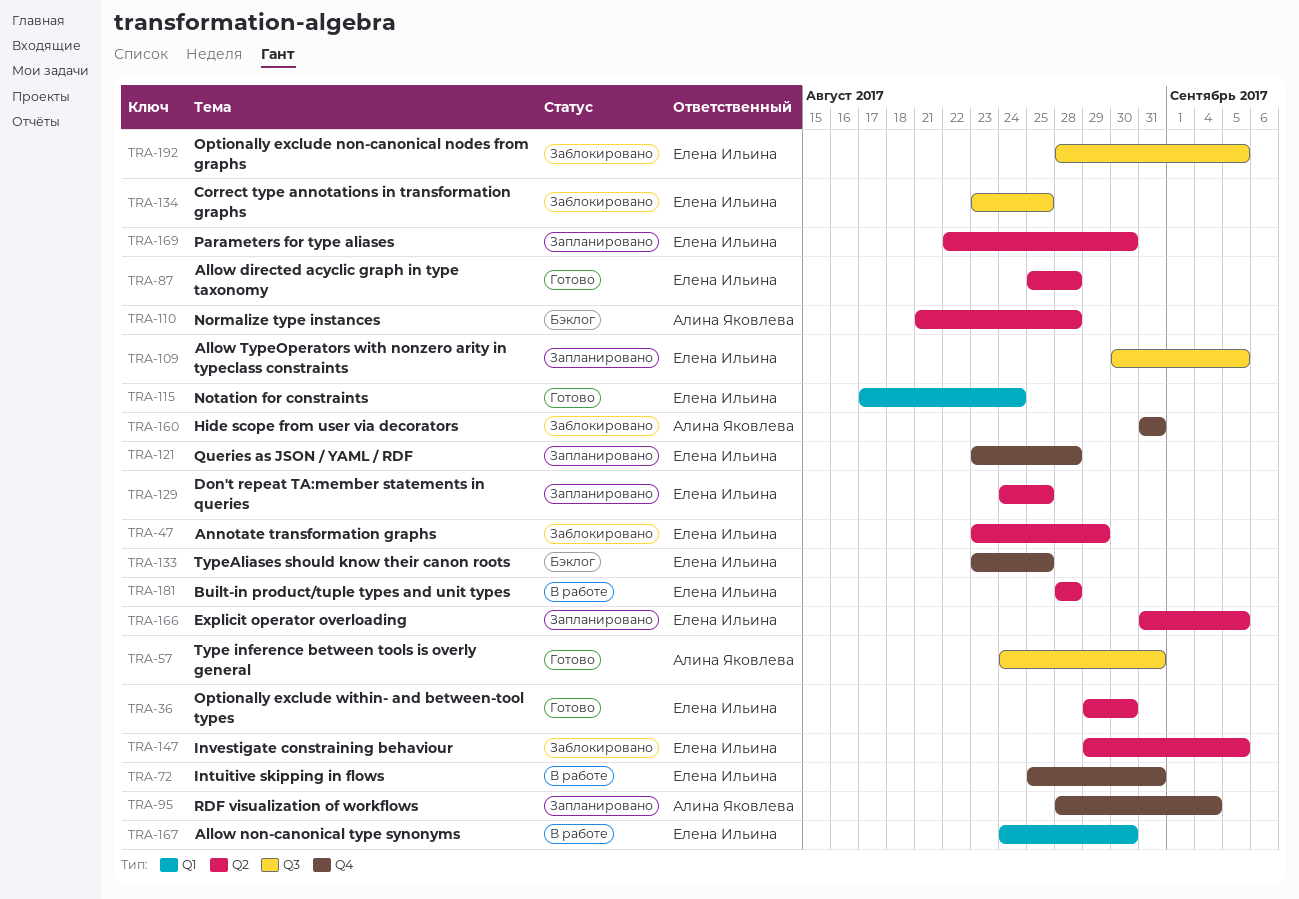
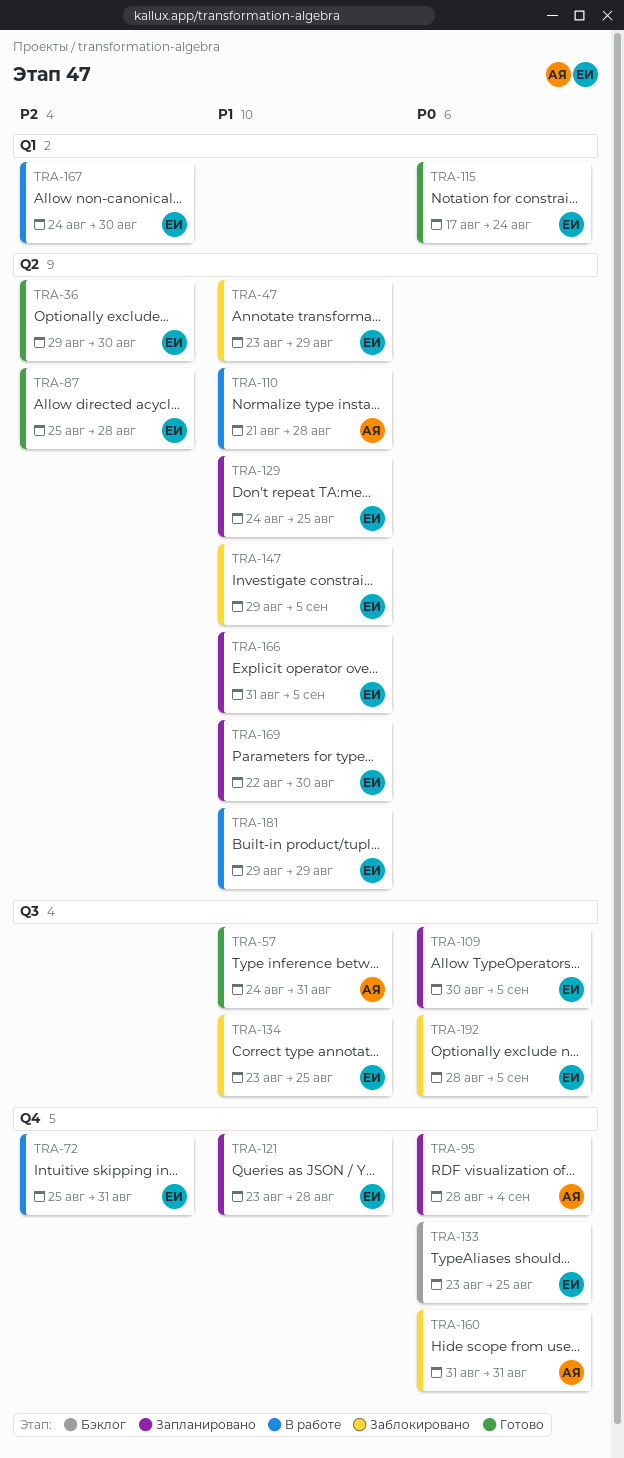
TRA-110, status: Бэклог -> В работе
TRA-181, start: Aug 28 -> Aug 29
TRA-181, due: Aug 28 -> Aug 29

